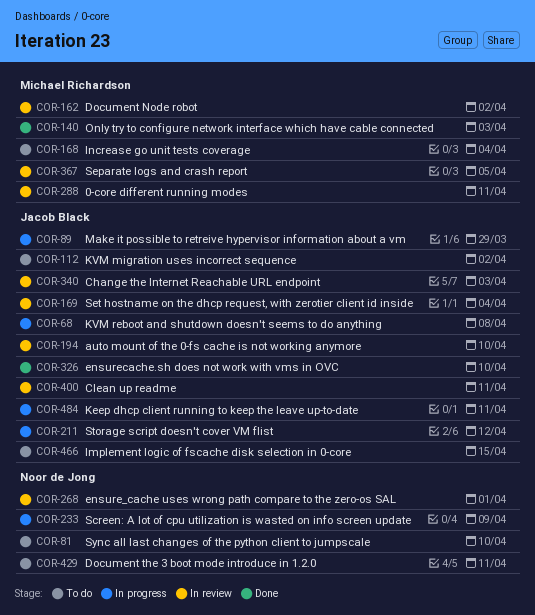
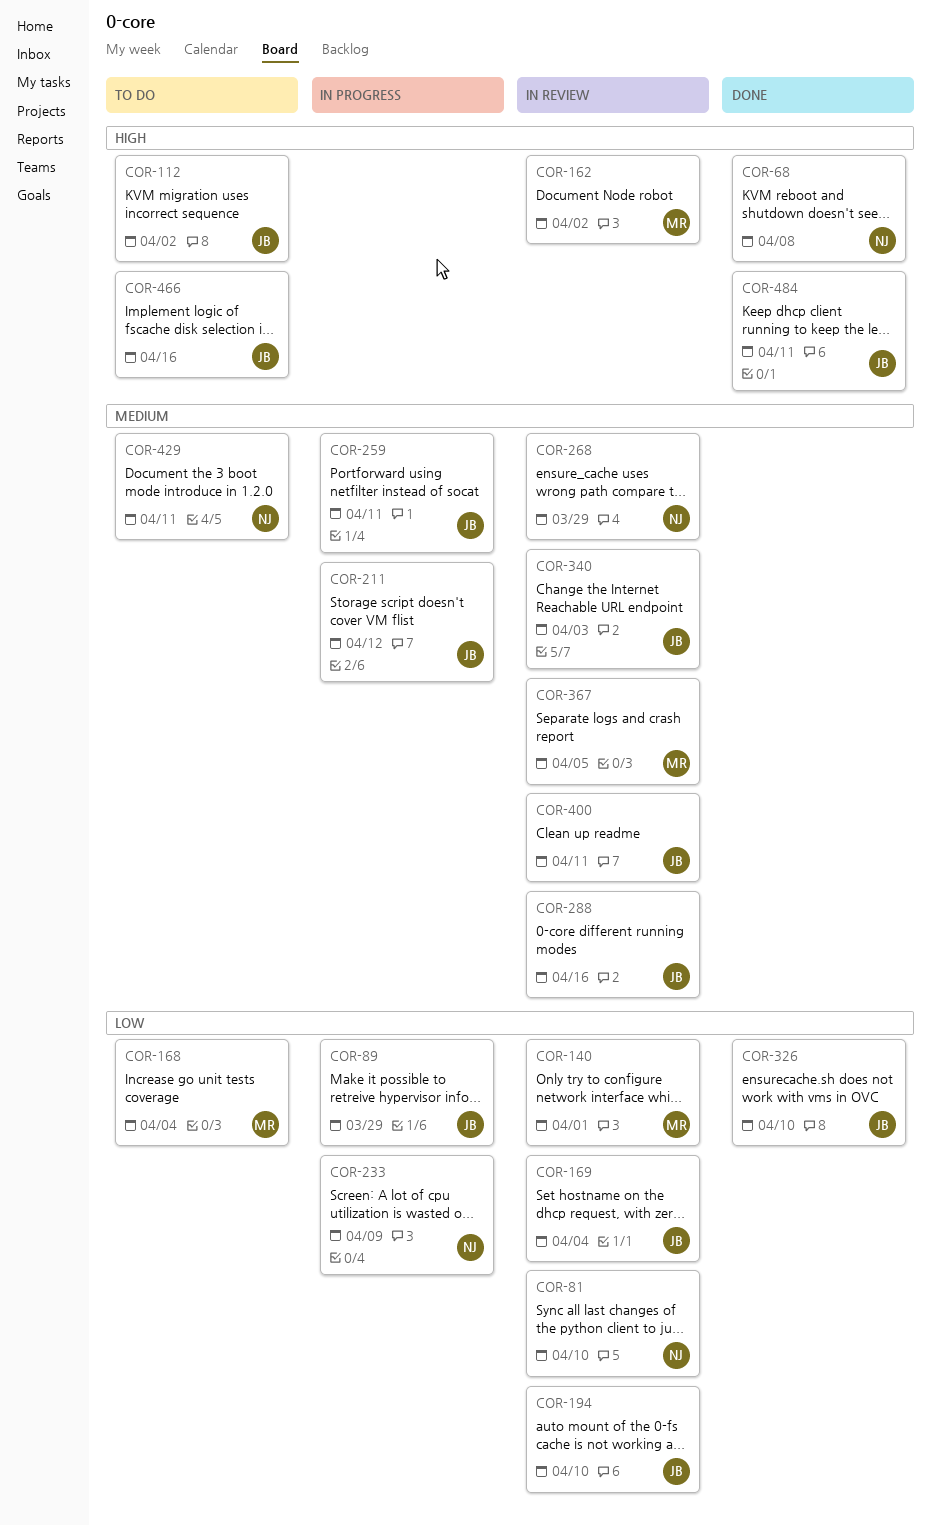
COR-68, status: In progress -> Done
COR-68, owner: Jacob Black -> Noor de Jong
COR-81, status: To do -> In review
COR-140, status: Done -> In review
COR-140, due: Apr 3 -> Apr 1
COR-259: none -> present
COR-268, due: Apr 1 -> Mar 29
COR-288, owner: Michael Richardson -> Jacob Black
COR-288, due: Apr 11 -> Apr 16
COR-466, due: Apr 15 -> Apr 16
COR-484, status: In progress -> Done

